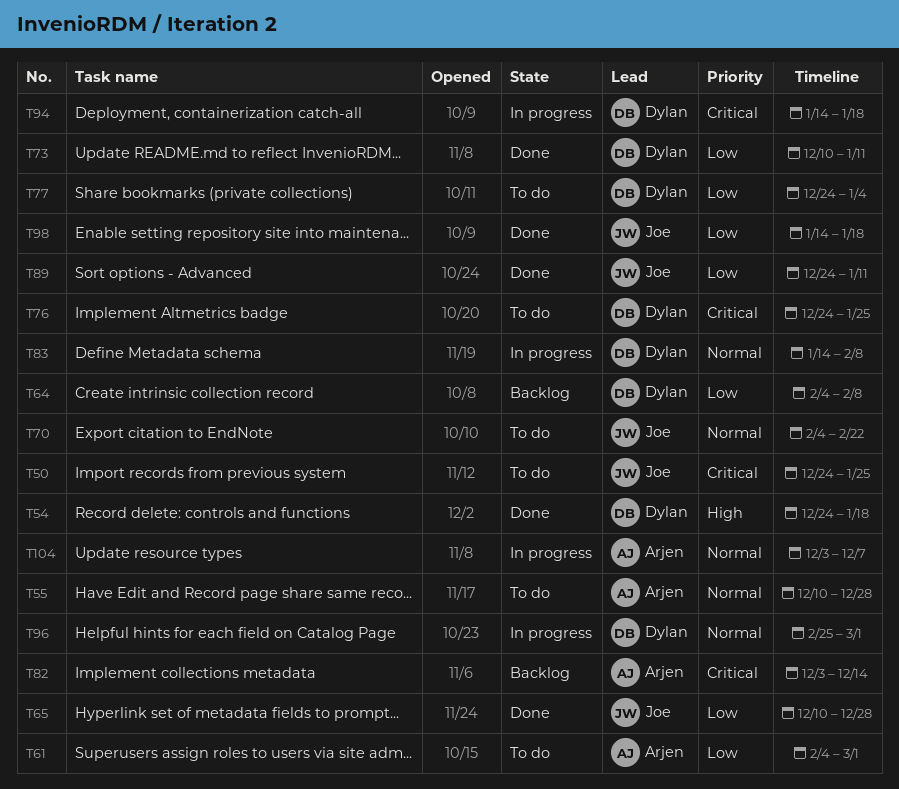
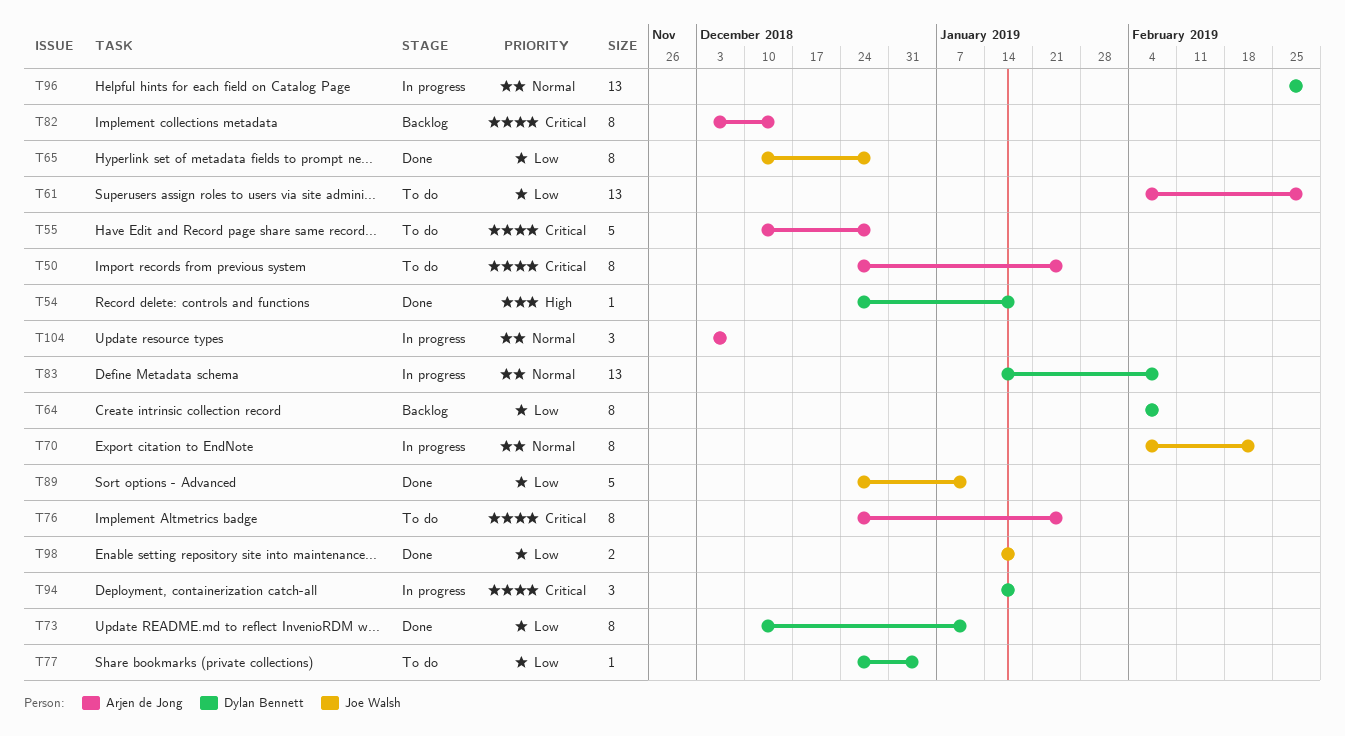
T50, owner: Joe Walsh -> Arjen de Jong
T55, priority: Normal -> Critical
T70, status: To do -> In progress
T76, owner: Dylan Bennett -> Arjen de Jong

